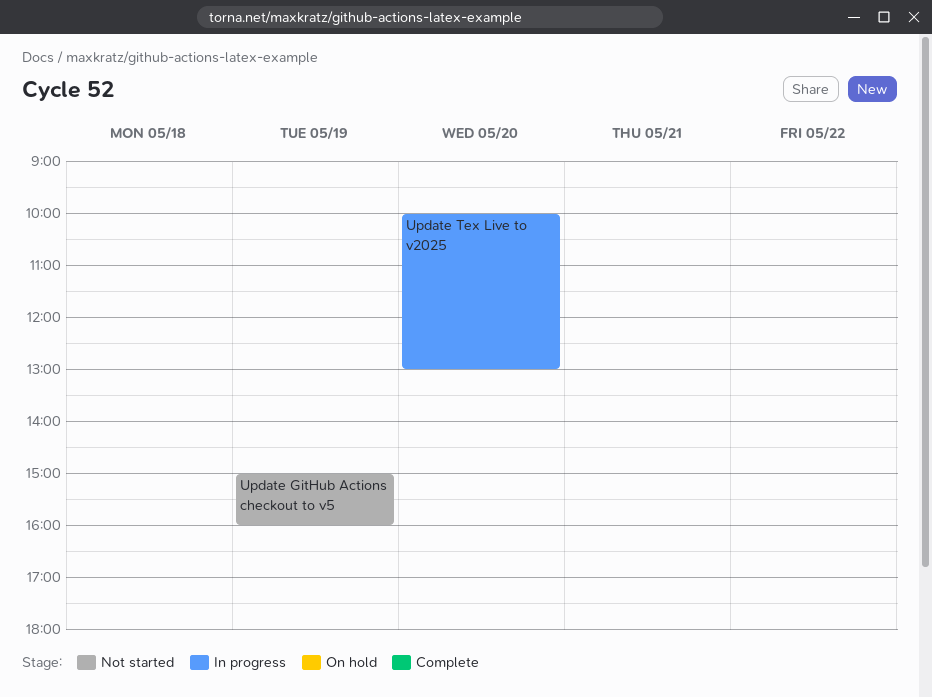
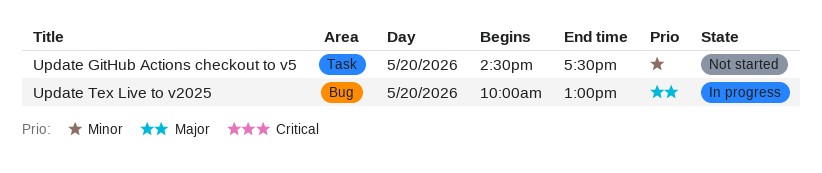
Update GitHub Actions checkout to v5, day: May 19 -> May 20
Update GitHub Actions checkout to v5, begins: 15:00 -> 14:30
Update GitHub Actions checkout to v5, ends: 16:00 -> 17:30

